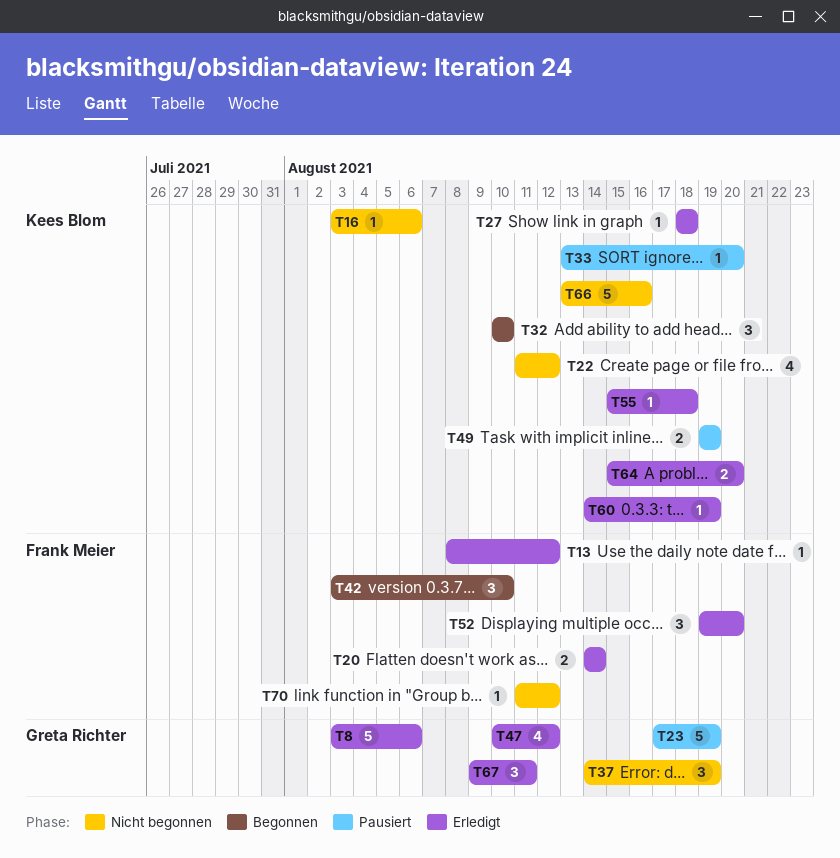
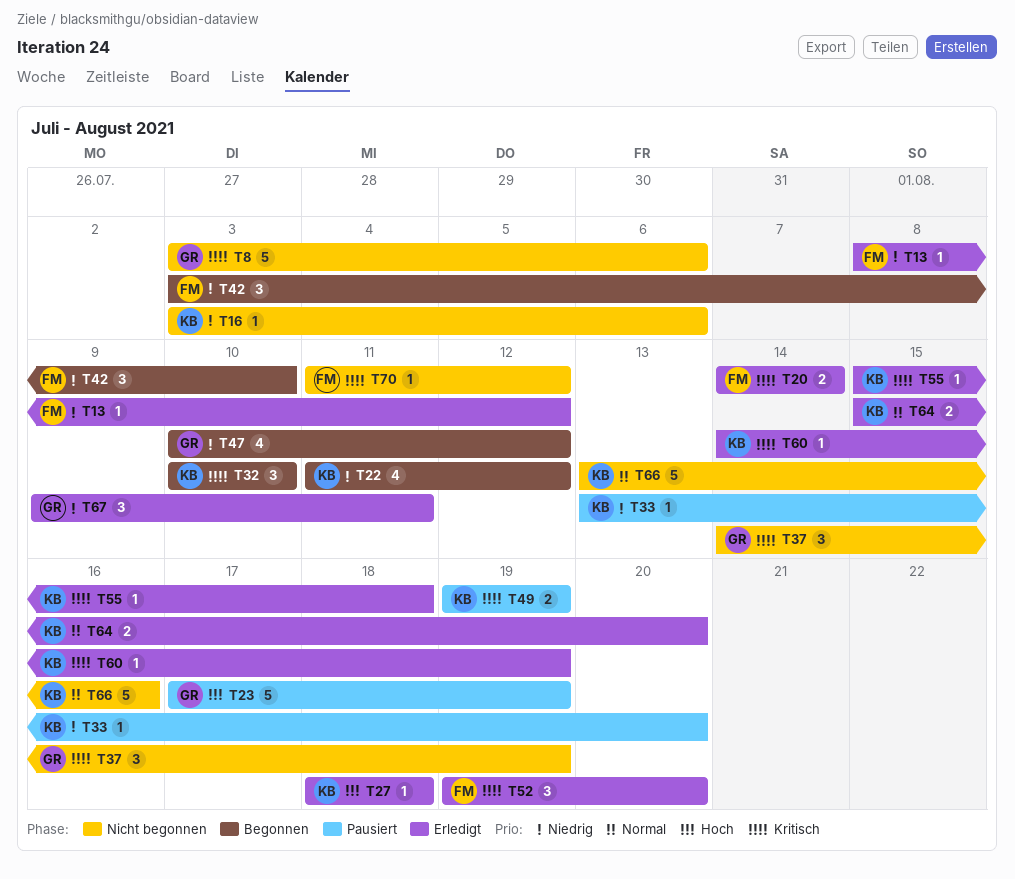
T8, status: Erledigt -> Nicht begonnen
T22, status: Nicht begonnen -> Begonnen
T47, status: Erledigt -> Begonnen

